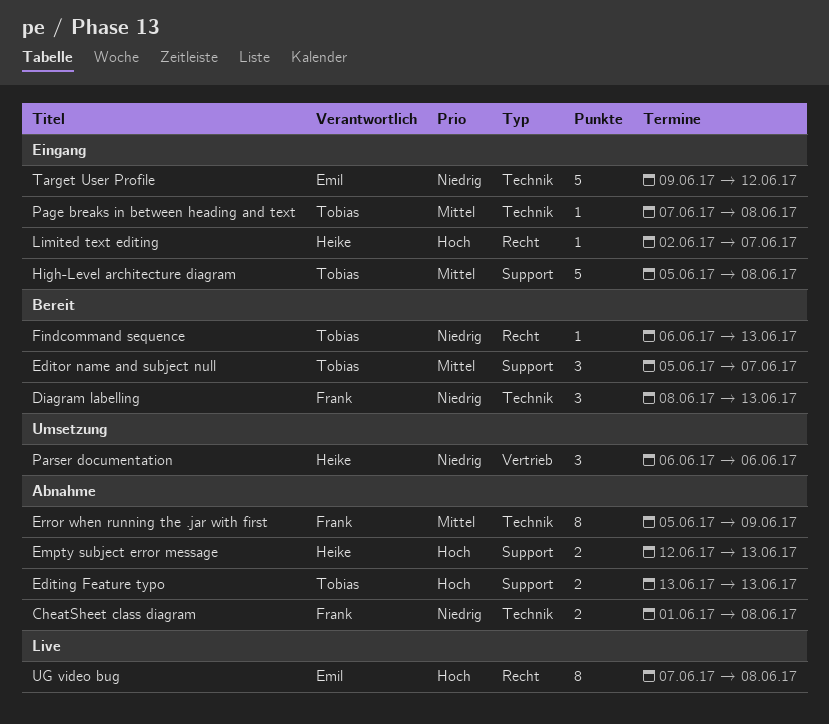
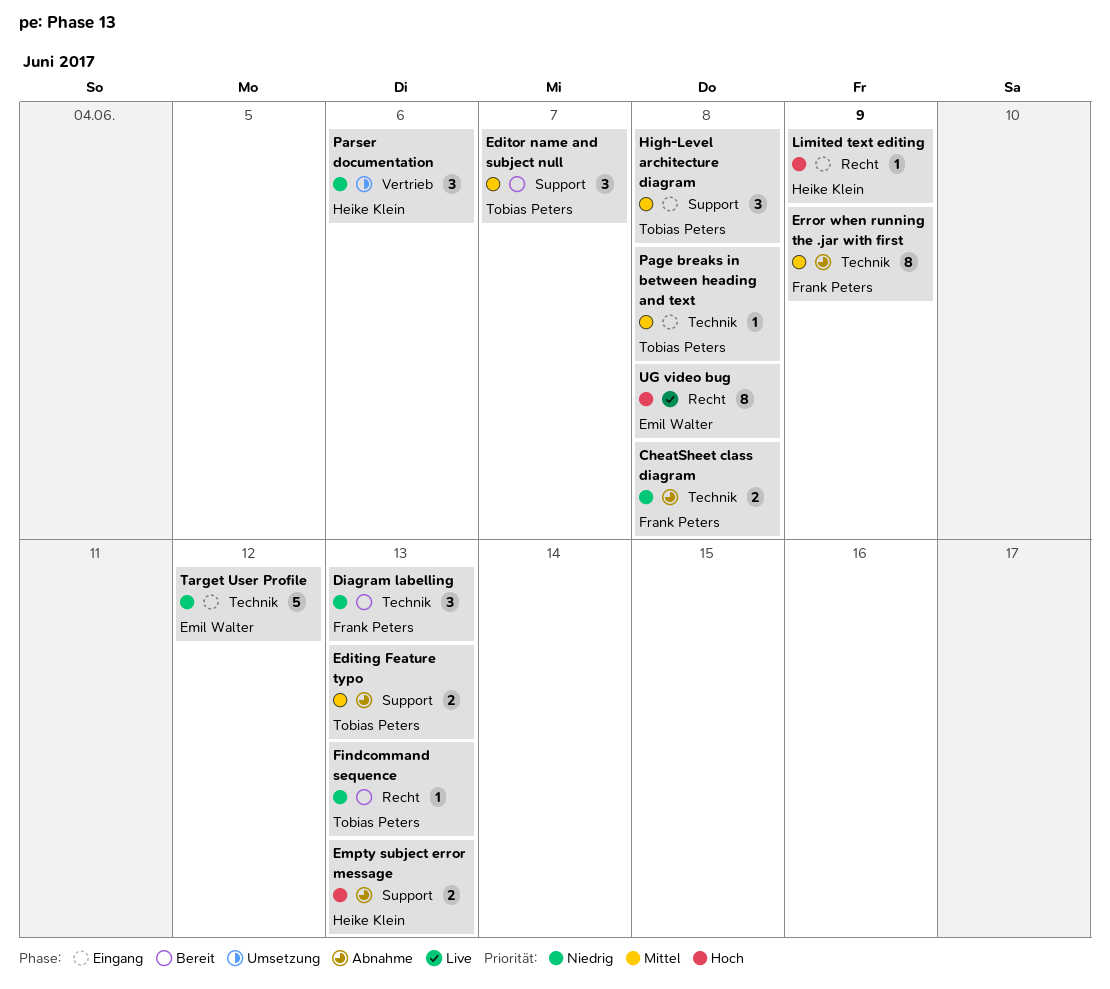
Editing Feature typo, priority: Hoch -> Mittel
High-Level architecture diagram, estimate: 5 -> 3
Limited text editing, due: Jun 7 -> Jun 9

